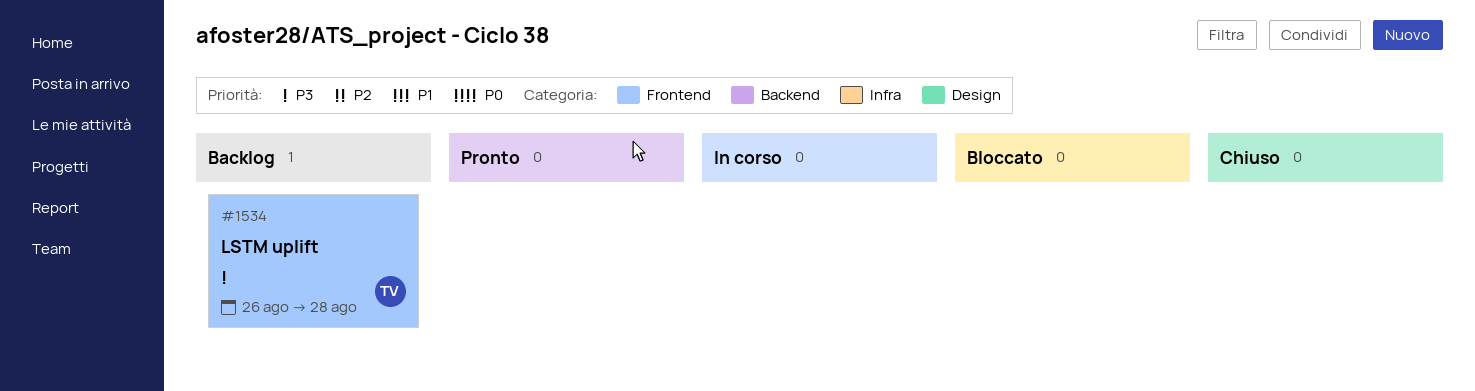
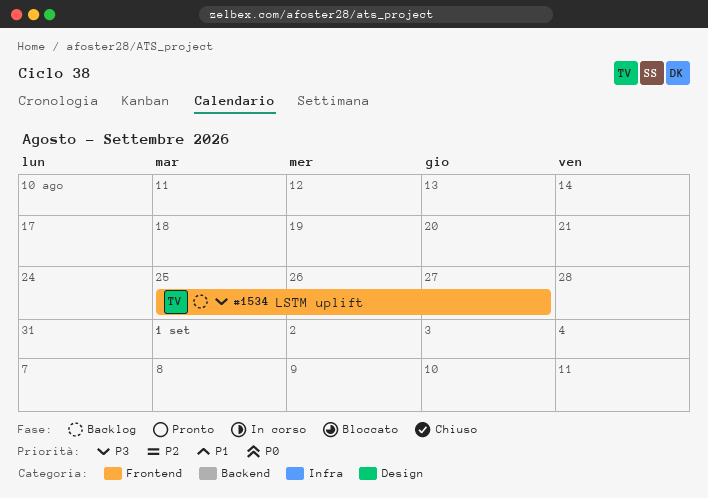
#1534, start: Aug 26 -> Aug 25
#1534, due: Aug 28 -> Aug 27

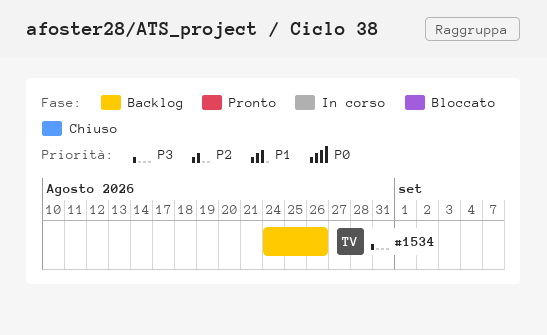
#1534, start: Aug 25 -> Aug 24
#1534, due: Aug 27 -> Aug 26

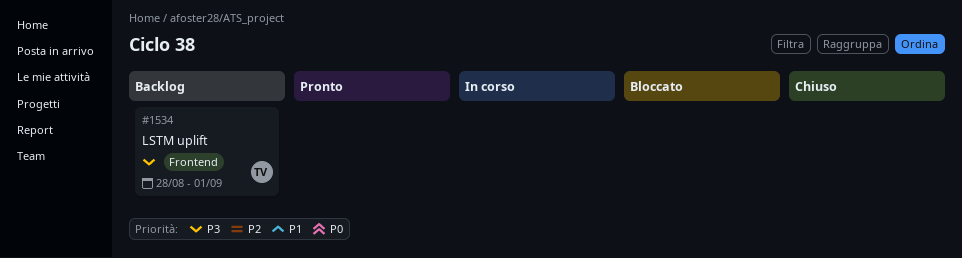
#1534, start: Aug 24 -> Aug 28
#1534, due: Aug 26 -> Sep 1

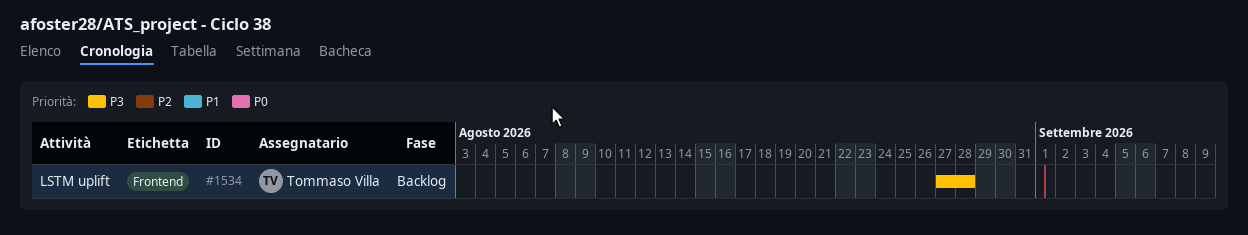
#1534, start: Aug 28 -> Aug 27
#1534, due: Sep 1 -> Aug 28

